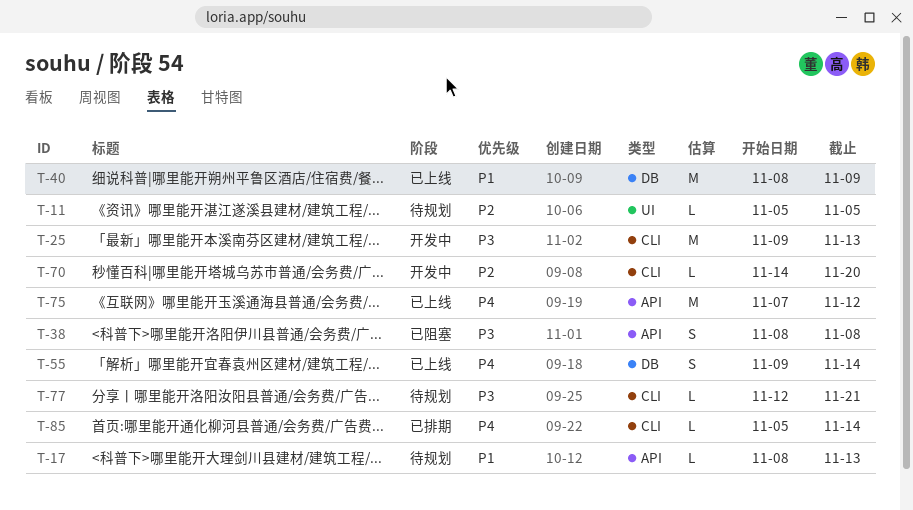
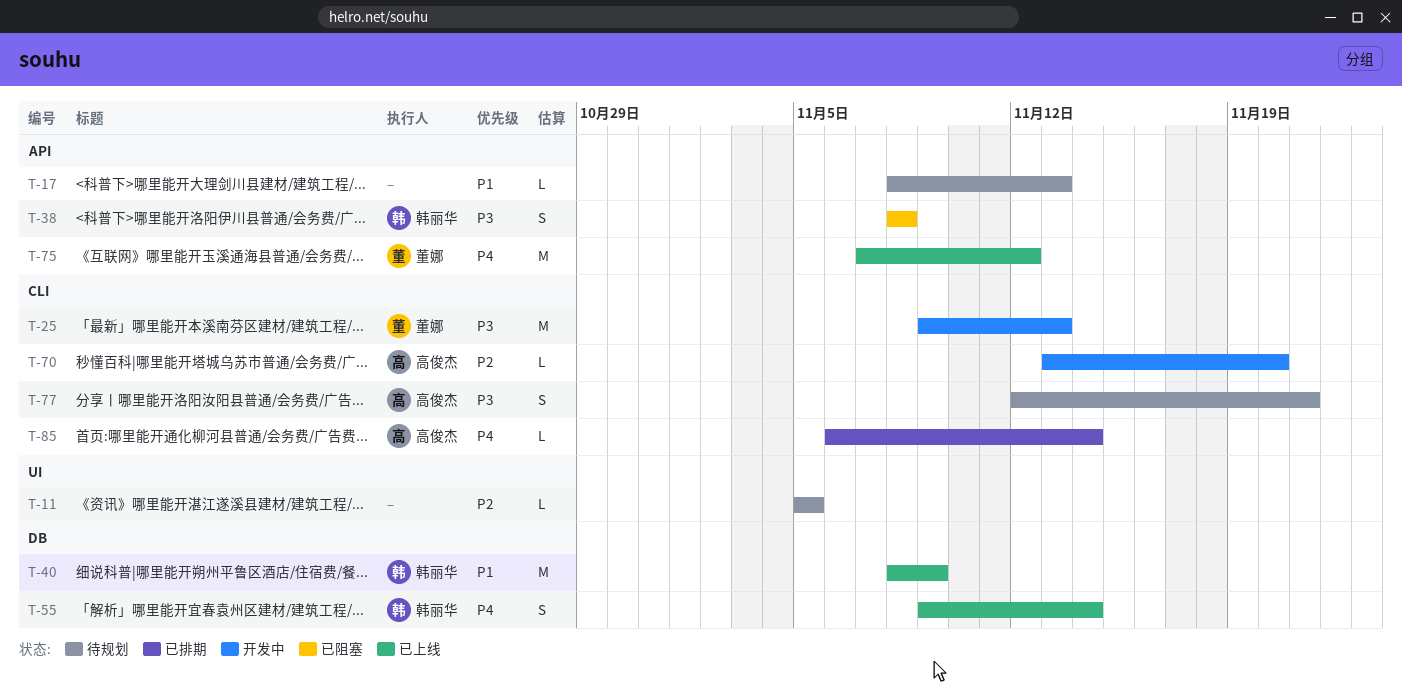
T-70, start: Nov 14 -> Nov 13
T-77, estimate: L -> S
T-85, start: Nov 5 -> Nov 6

